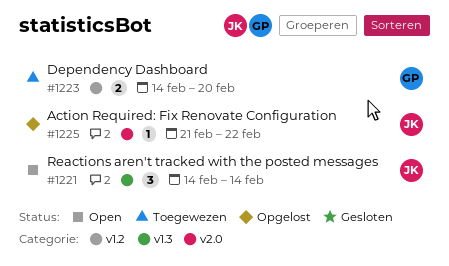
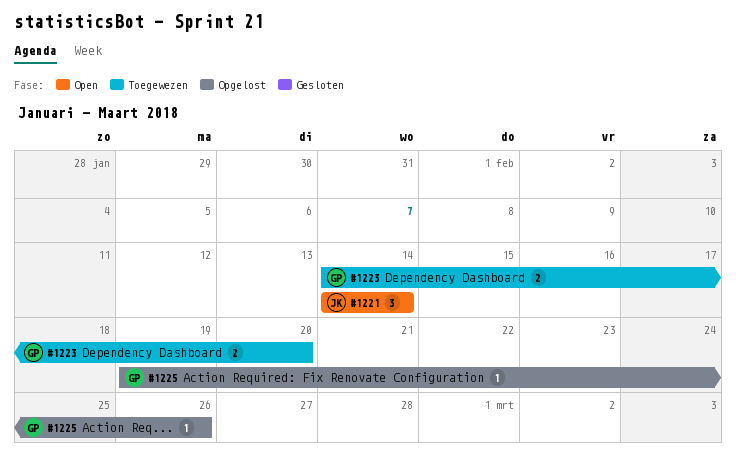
#1225, owner: JK -> GP
#1225, start: Feb 21 -> Feb 19
#1225, due: Feb 22 -> Feb 26

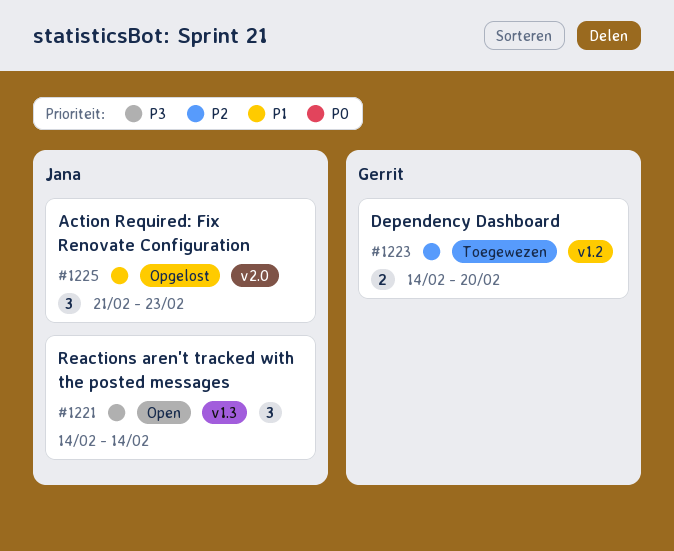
#1225, owner: Gerrit -> Jana
#1225, estimate: 1 -> 3
#1225, start: Feb 19 -> Feb 21
#1225, due: Feb 26 -> Feb 23

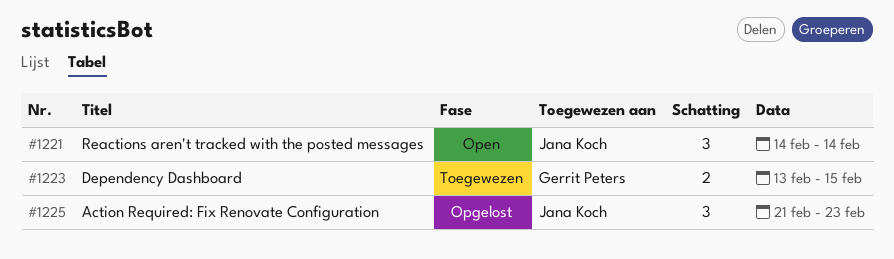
#1223, start: Feb 14 -> Feb 13
#1223, due: Feb 20 -> Feb 15

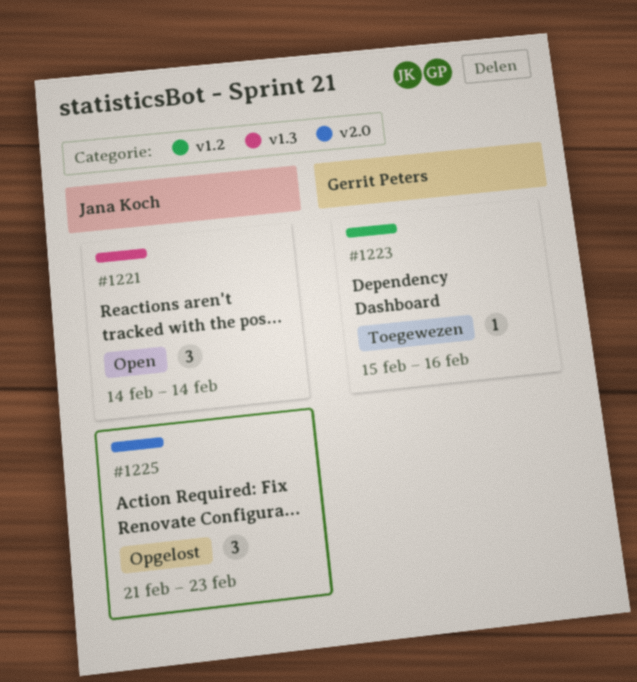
#1223, estimate: 2 -> 1
#1223, start: Feb 13 -> Feb 15
#1223, due: Feb 15 -> Feb 16

